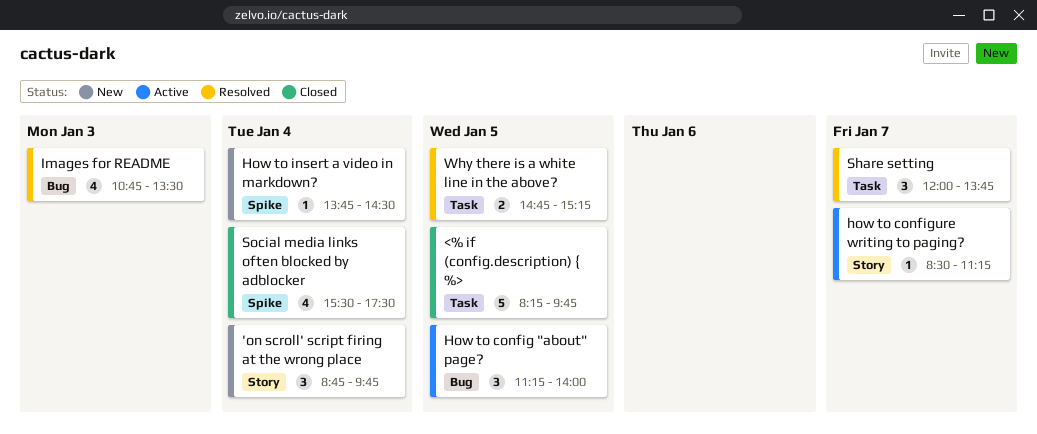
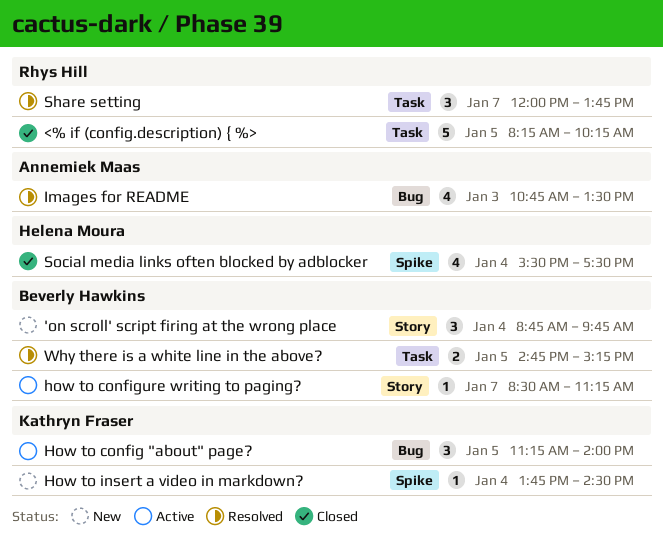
<% if (config.description) { %>, ends: 09:45 -> 10:15

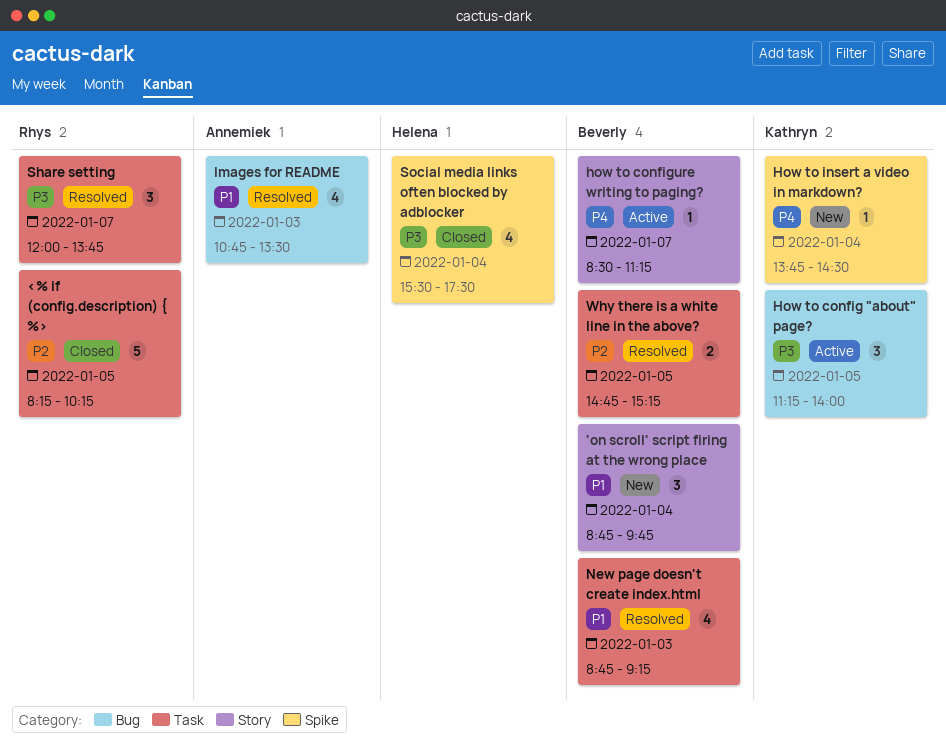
New page doesn't create index.html: none -> present

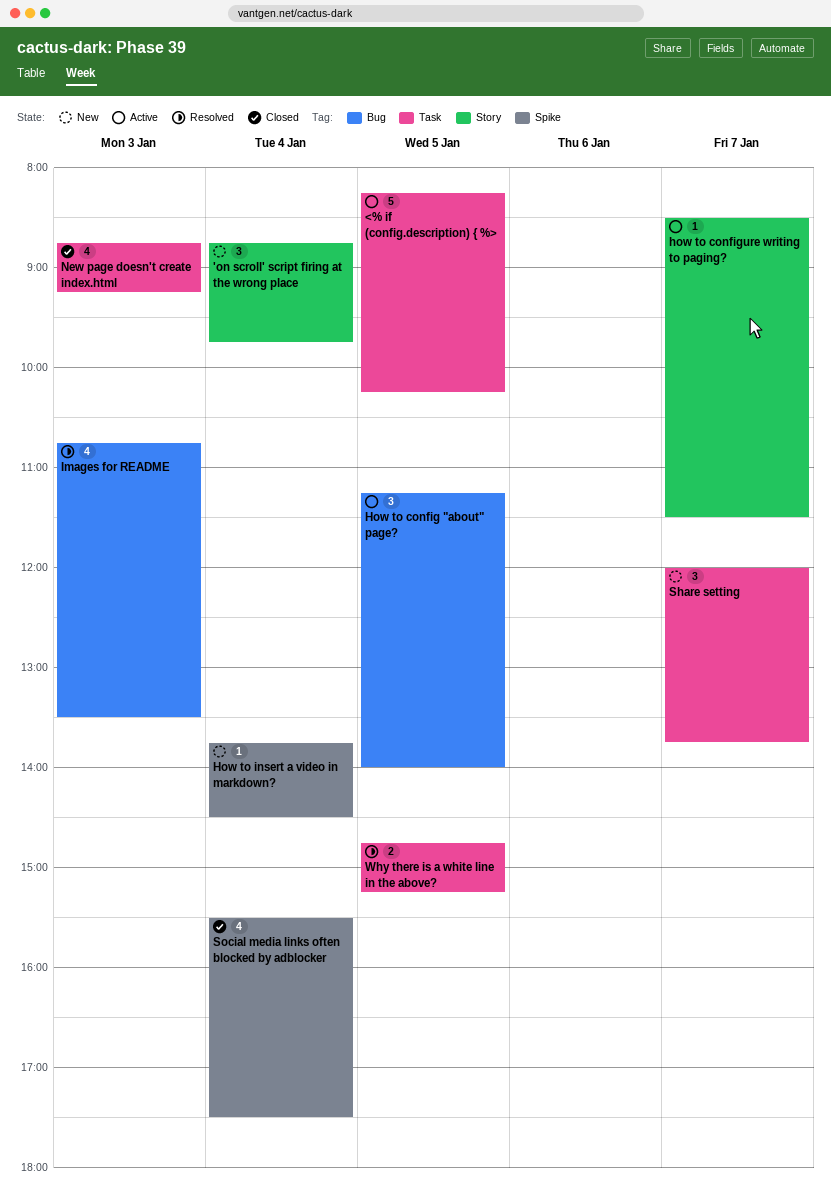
<% if (config.description) { %>, status: Closed -> Active
how to configure writing to paging?, ends: 11:15 -> 11:30
New page doesn't create index.html, status: Resolved -> Closed
Share setting, status: Resolved -> New

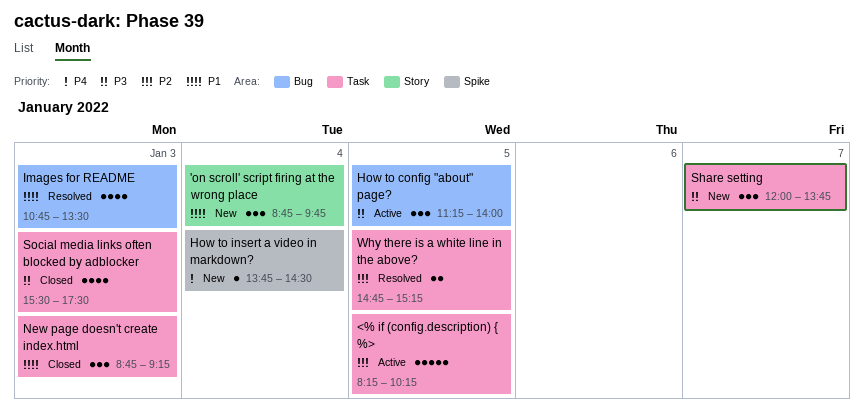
how to configure writing to paging?: present -> none
New page doesn't create index.html, estimate: 4 -> 3
Social media links often blocked by adblocker, label: Spike -> Task
Social media links often blocked by adblocker, day: Jan 4 -> Jan 3

